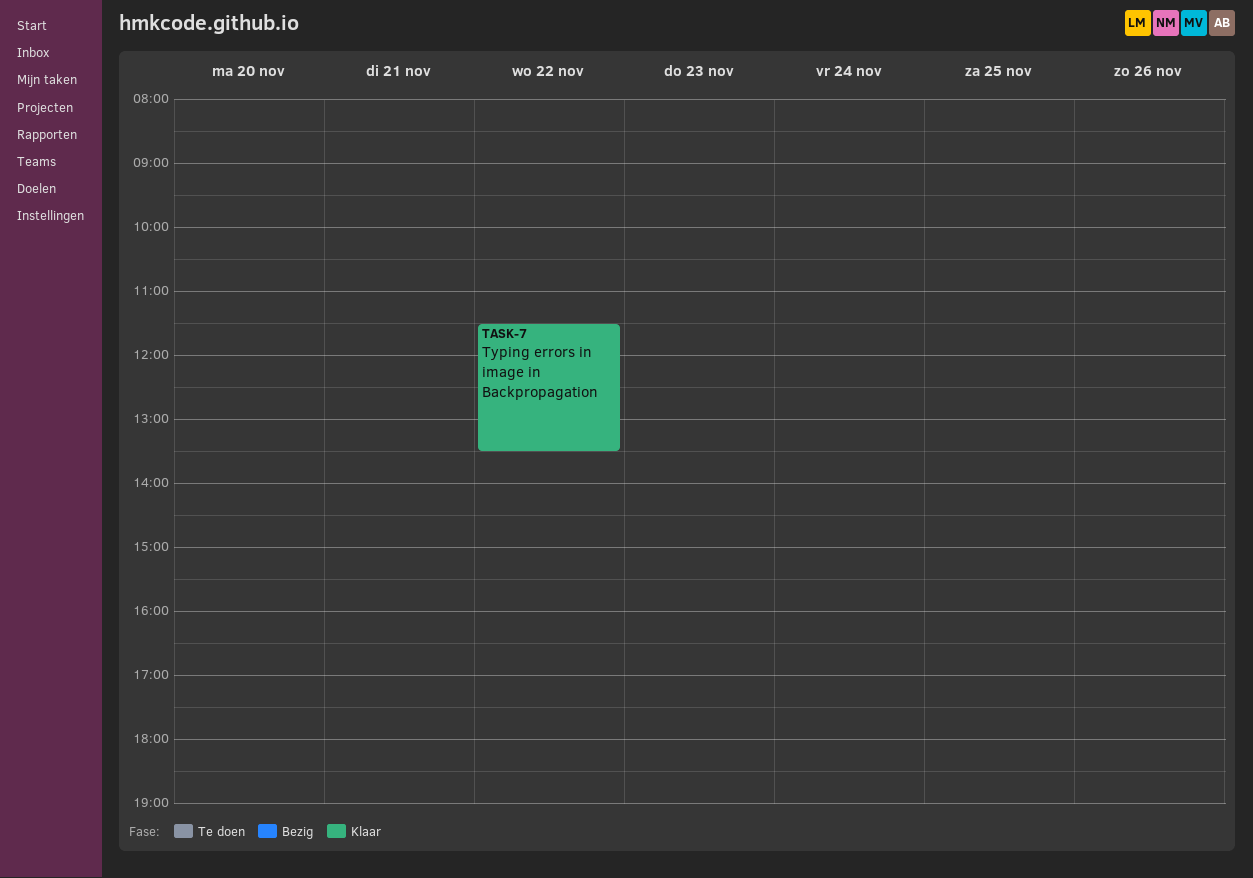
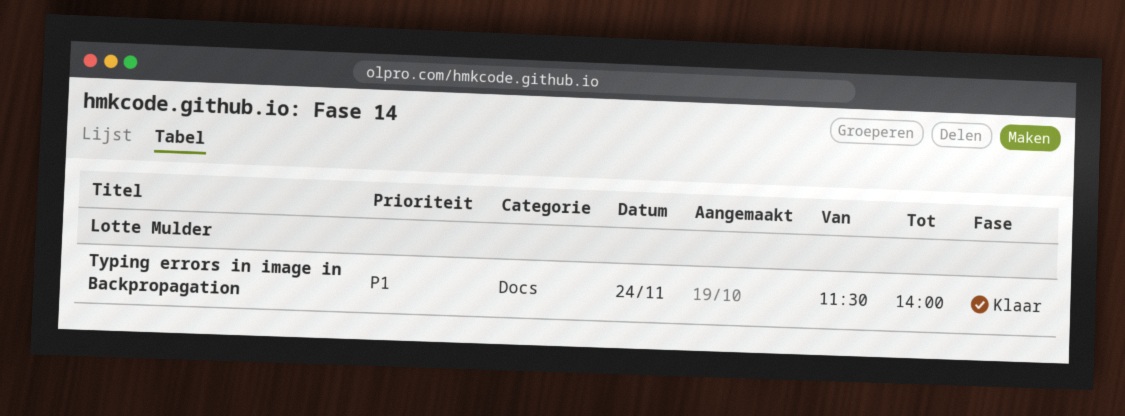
Typing errors in image in Backpropagation, day: Nov 22 -> Nov 24
Typing errors in image in Backpropagation, ends: 13:30 -> 14:00

